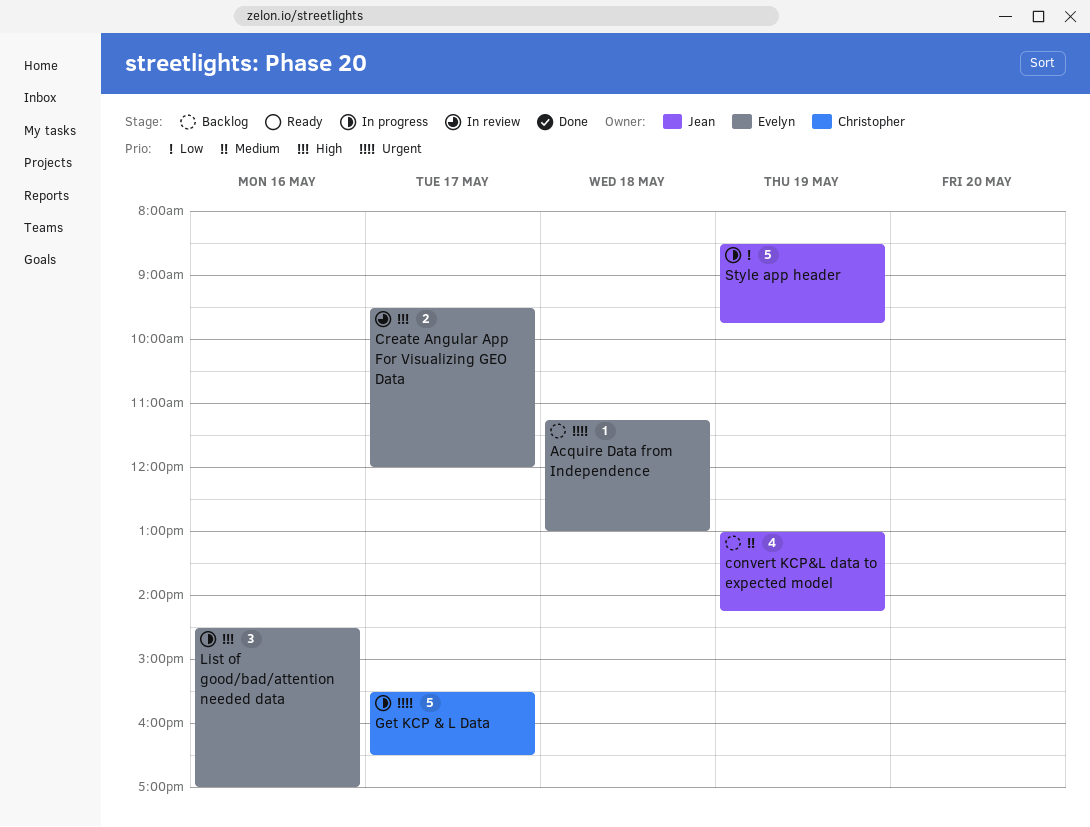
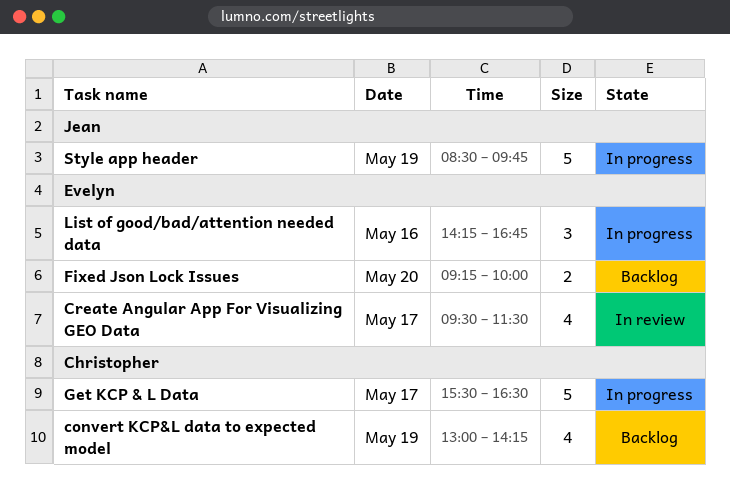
Acquire Data from Independence: present -> none
convert KCP&L data to expected model, owner: Jean -> Christopher
Create Angular App For Visualizing GEO Data, estimate: 2 -> 4
Create Angular App For Visualizing GEO Data, ends: 12:00 -> 11:30
Fixed Json Lock Issues: none -> present
List of good/bad/attention needed data, begins: 14:30 -> 14:15
List of good/bad/attention needed data, ends: 17:00 -> 16:45

